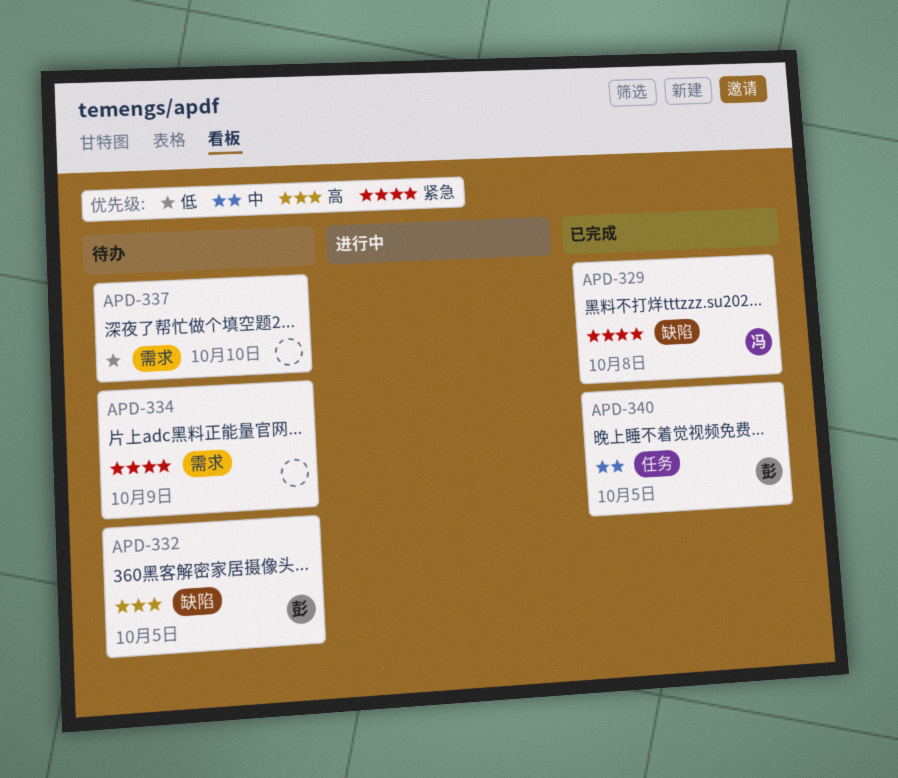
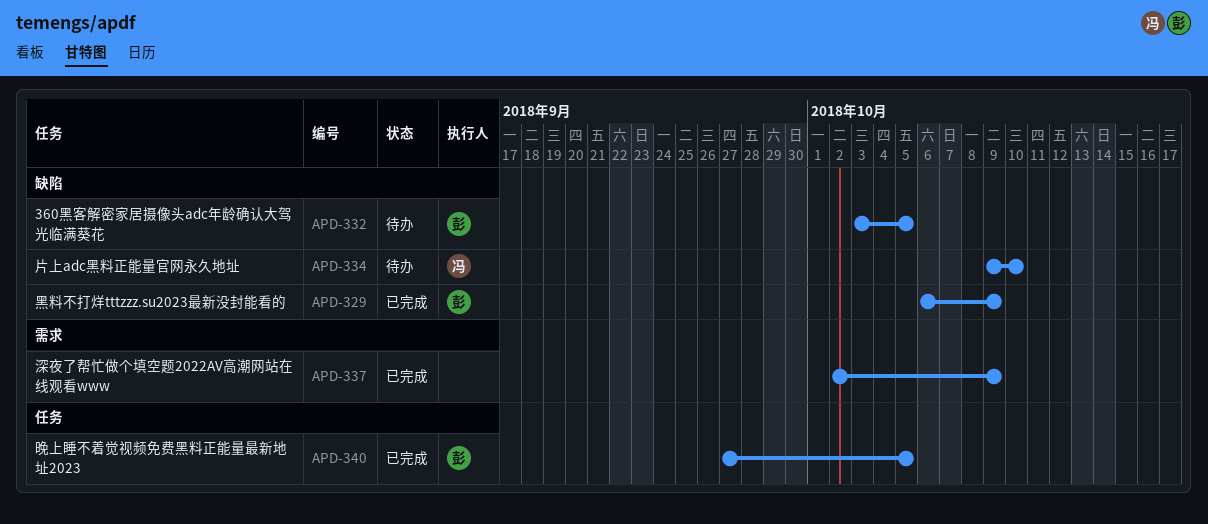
APD-329, owner: 冯 -> 彭
APD-329, due: Oct 8 -> Oct 9
APD-334, owner: none -> 冯
APD-334, label: 需求 -> 缺陷
APD-334, due: Oct 9 -> Oct 10
APD-337, status: 待办 -> 已完成
APD-337, due: Oct 10 -> Oct 9

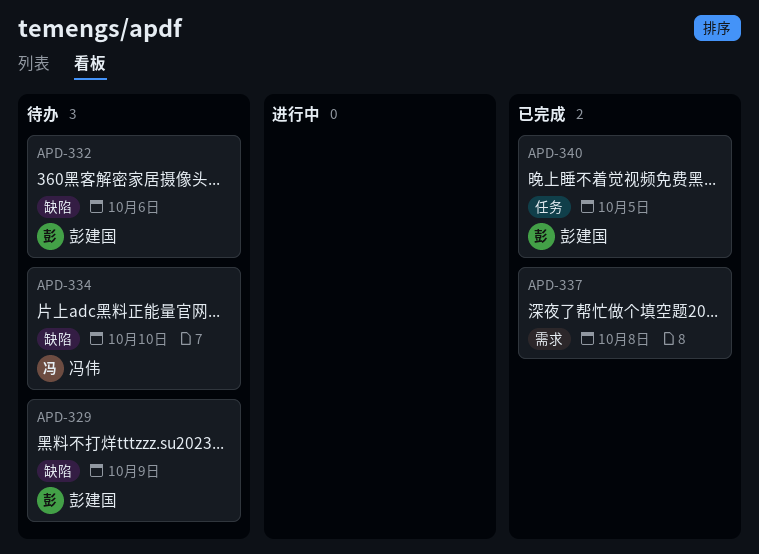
APD-329, status: 已完成 -> 待办
APD-332, due: Oct 5 -> Oct 6
APD-337, due: Oct 9 -> Oct 8

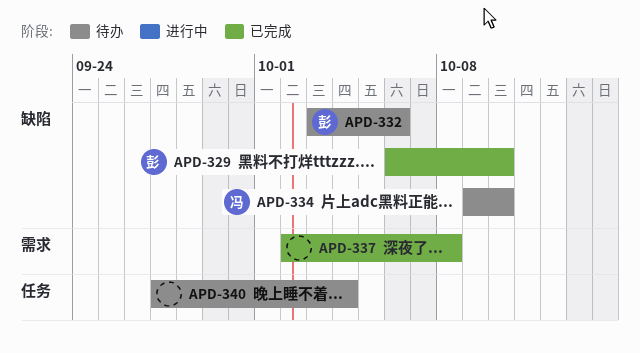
APD-329, status: 待办 -> 已完成
APD-329, due: Oct 9 -> Oct 10
APD-340, status: 已完成 -> 待办
APD-340, owner: 彭建国 -> none
APD-340, due: Oct 5 -> Oct 4

